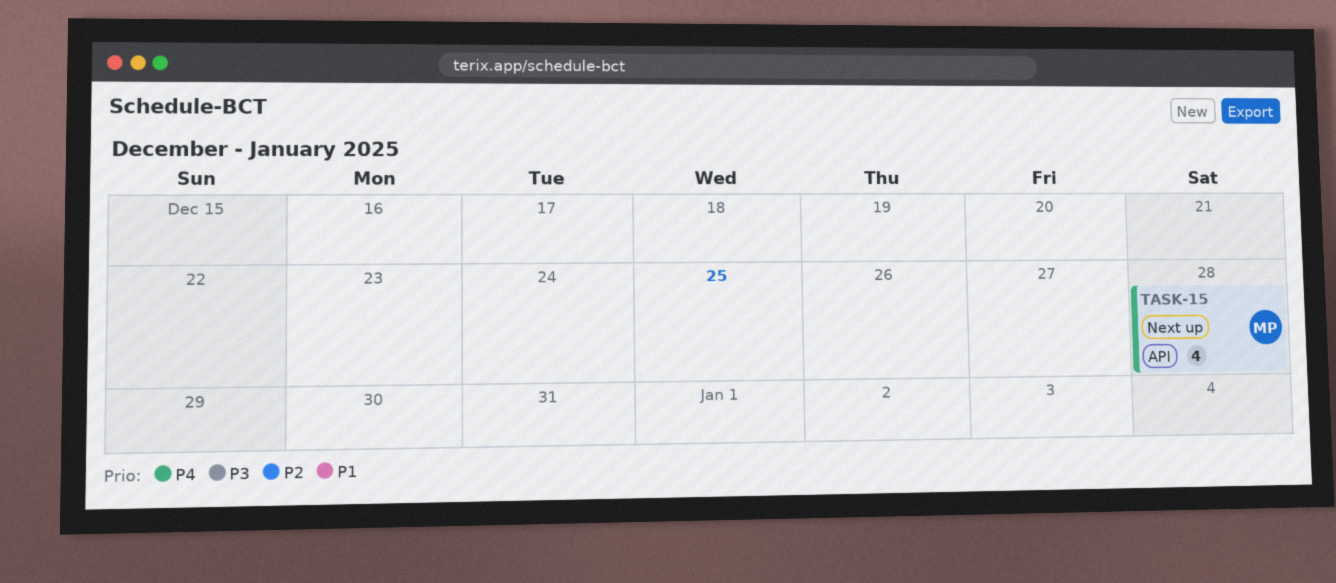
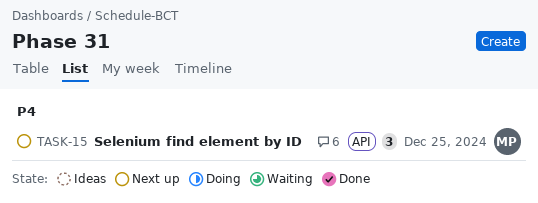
TASK-15, estimate: 4 -> 3
TASK-15, due: Dec 28 -> Dec 25

